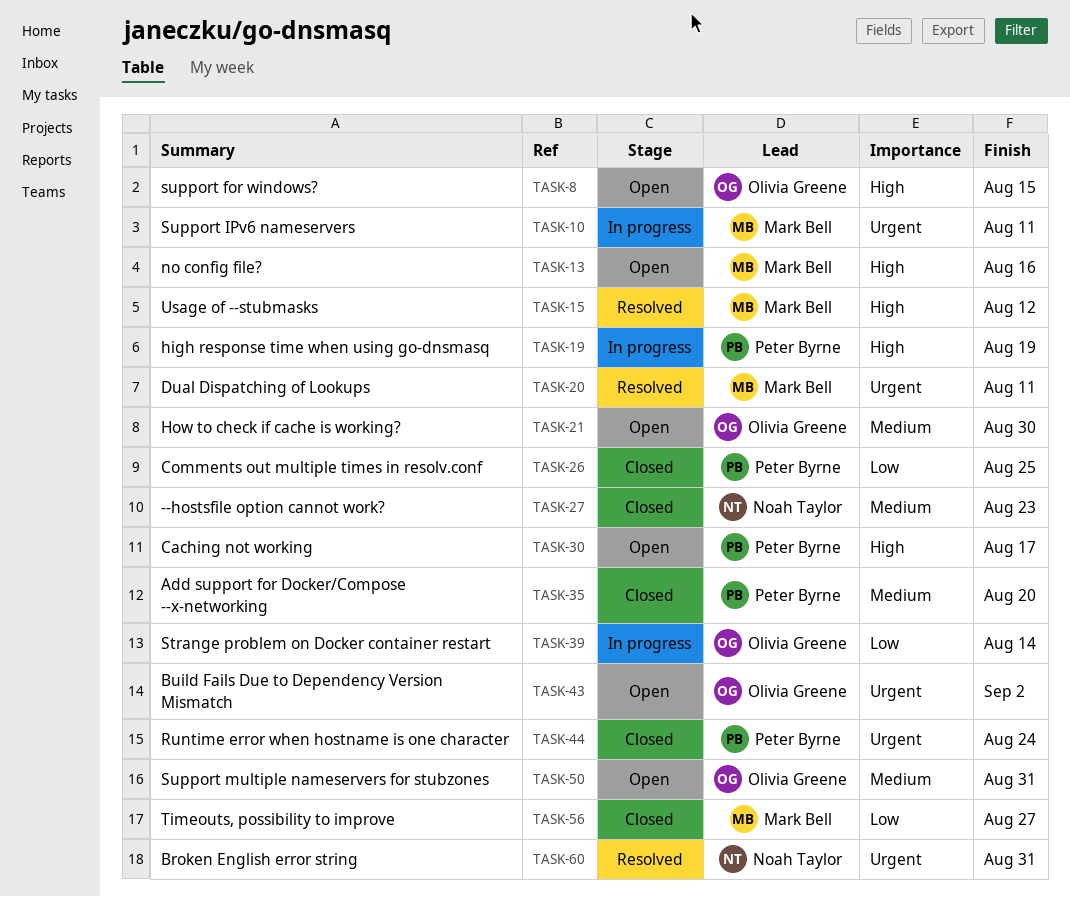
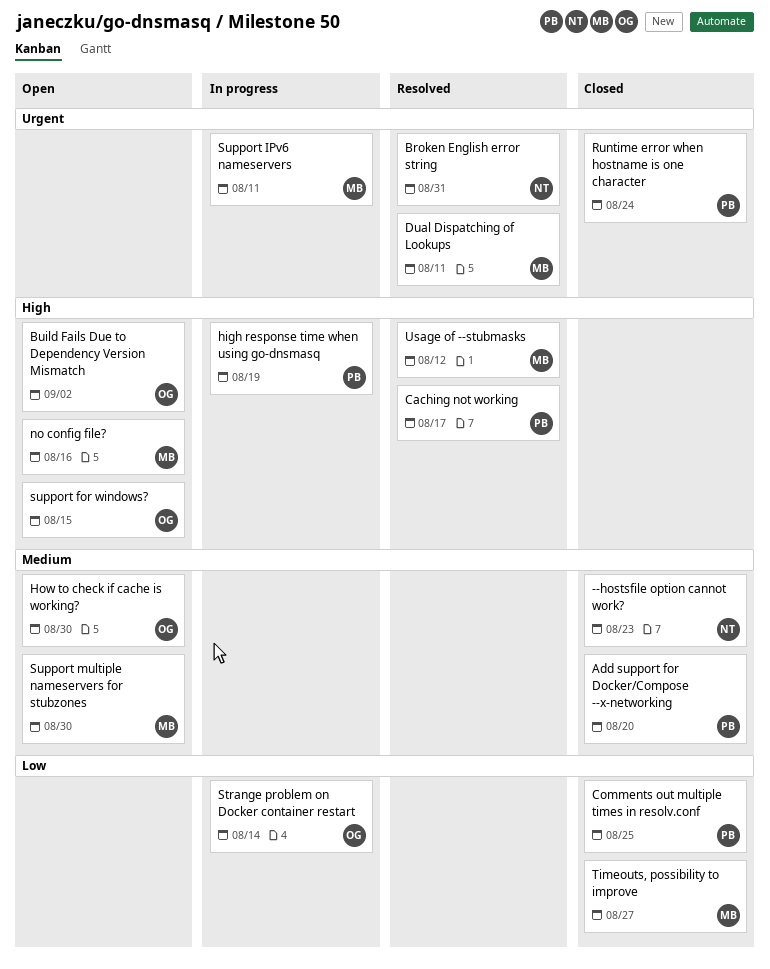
Build Fails Due to Dependency Version Mismatch, priority: Urgent -> High
Caching not working, status: Open -> Resolved
Support multiple nameservers for stubzones, owner: Olivia Greene -> Mark Bell
Support multiple nameservers for stubzones, due: Aug 31 -> Aug 30

